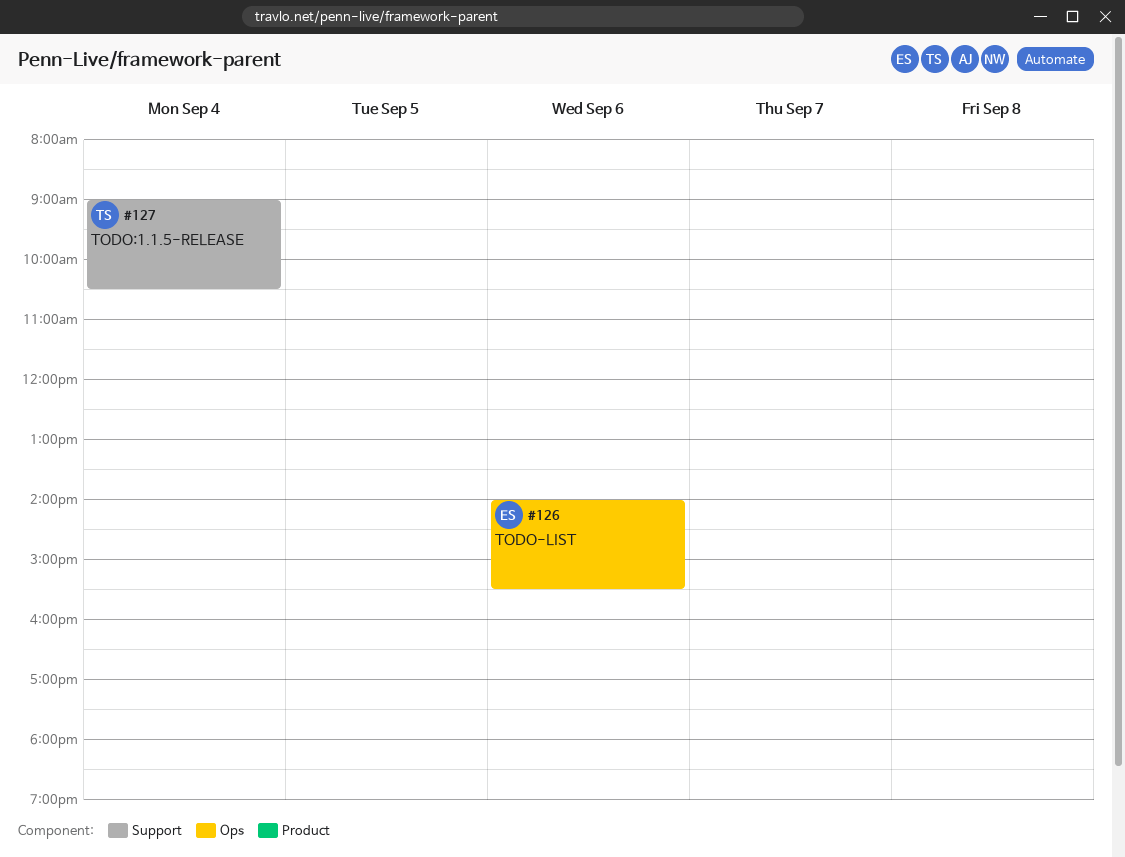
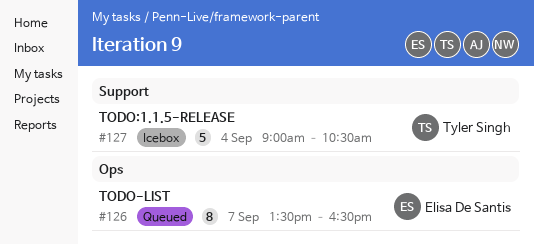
#126, day: Sep 6 -> Sep 7
#126, begins: 14:00 -> 13:30
#126, ends: 15:30 -> 16:30

